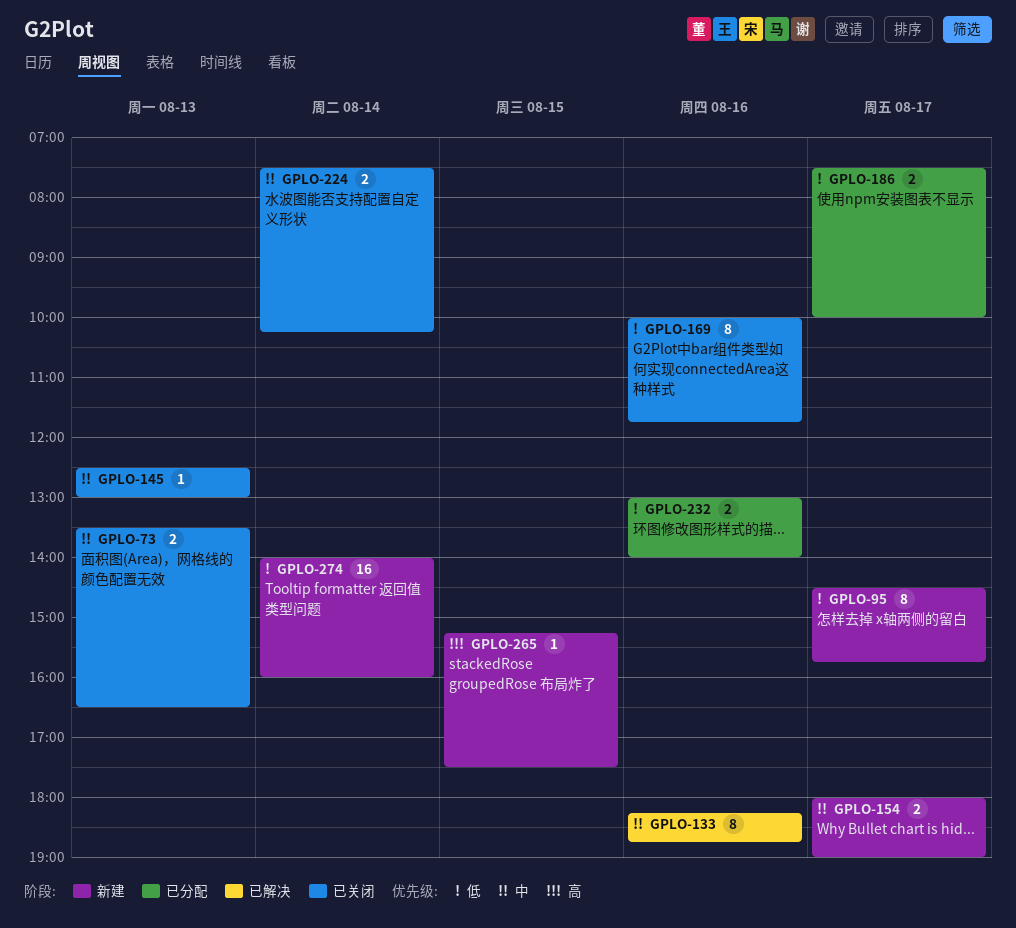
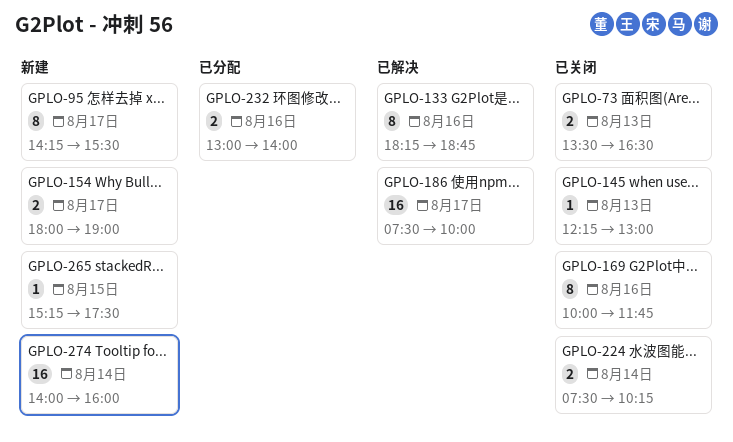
GPLO-95, begins: 14:30 -> 14:15
GPLO-95, ends: 15:45 -> 15:30
GPLO-145, begins: 12:30 -> 12:15
GPLO-186, status: 已分配 -> 已解决
GPLO-186, estimate: 2 -> 16

